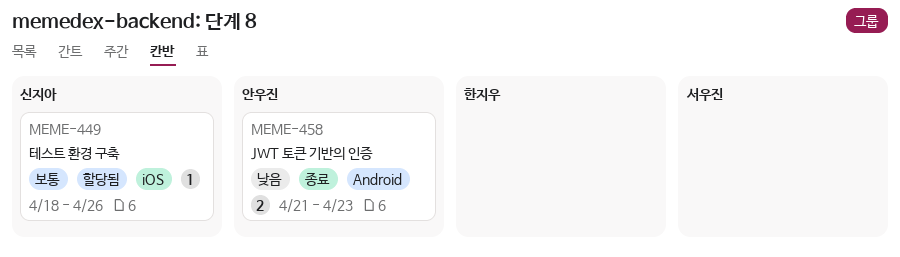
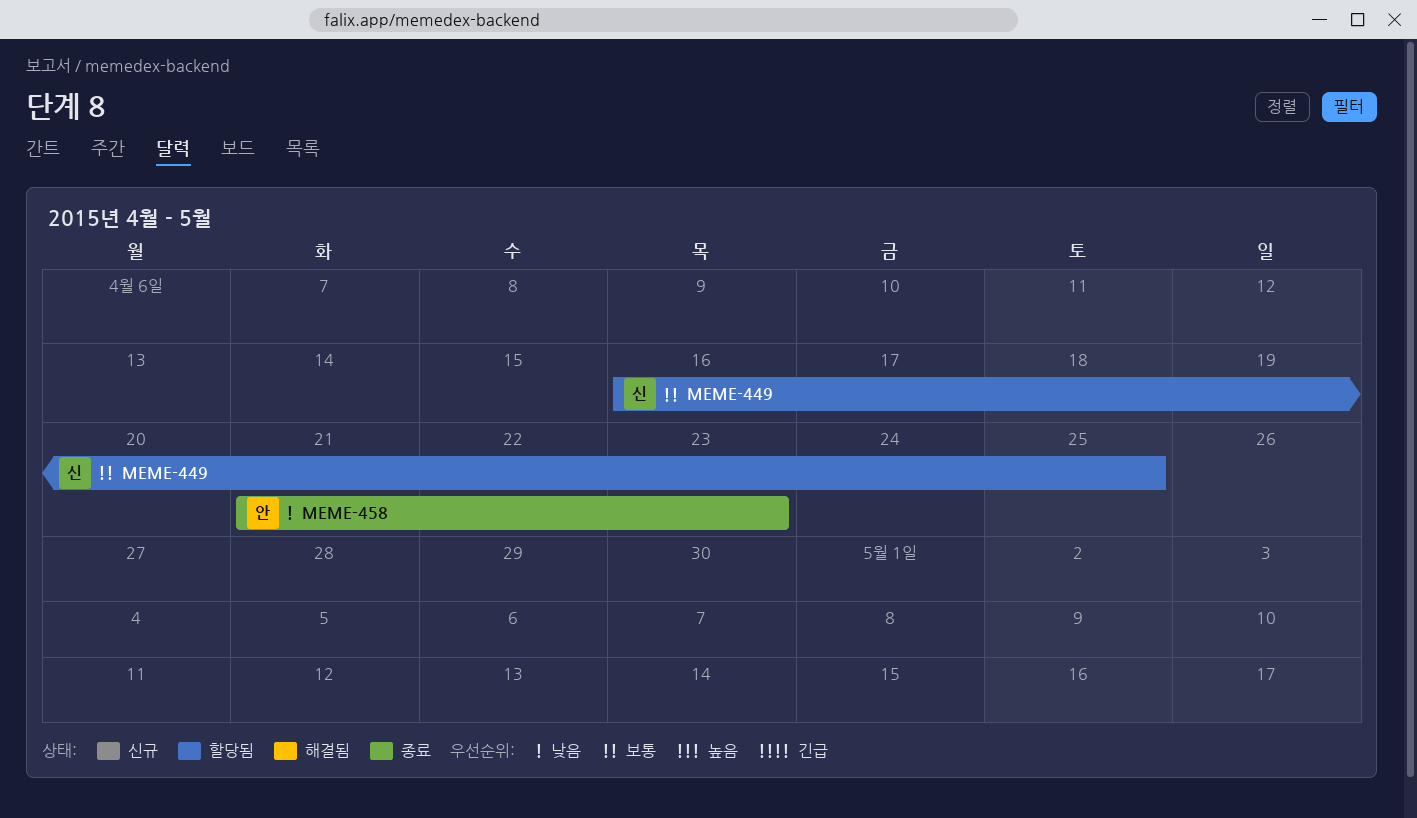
MEME-449, start: Apr 18 -> Apr 16
MEME-449, due: Apr 26 -> Apr 25

